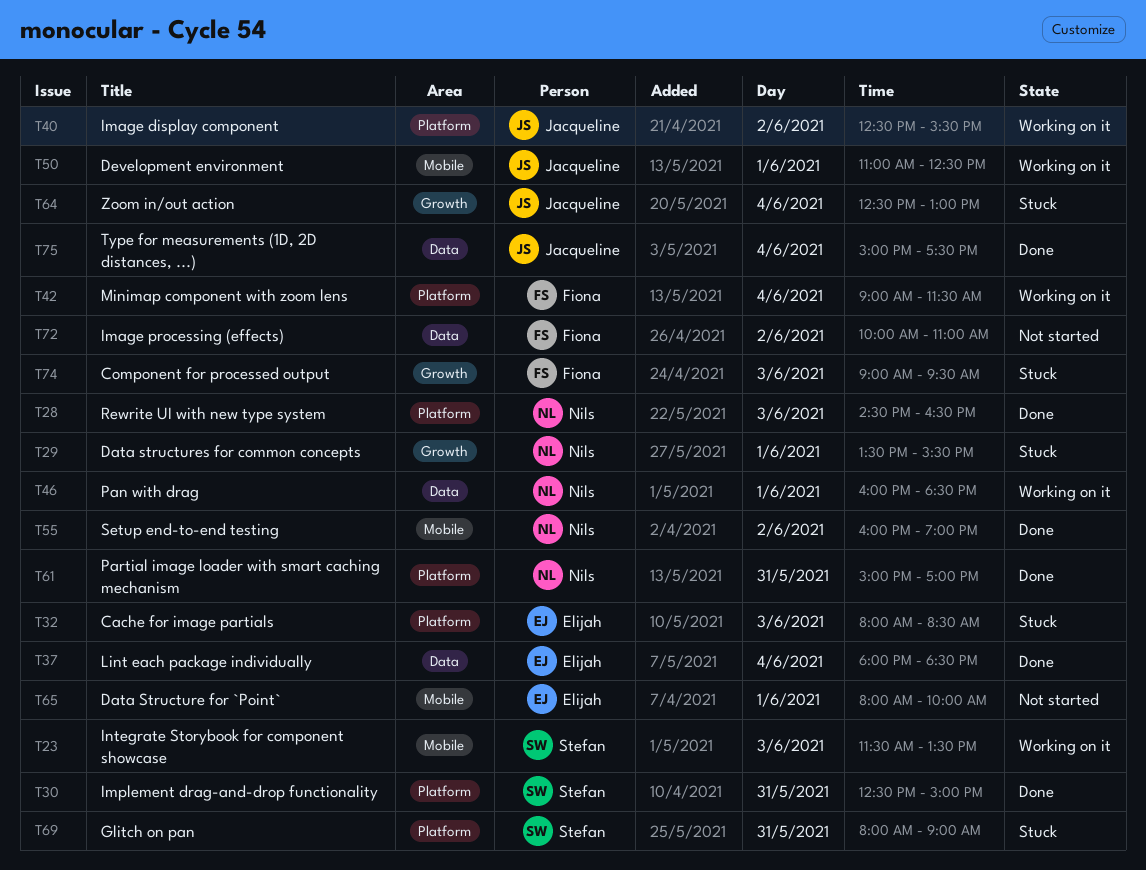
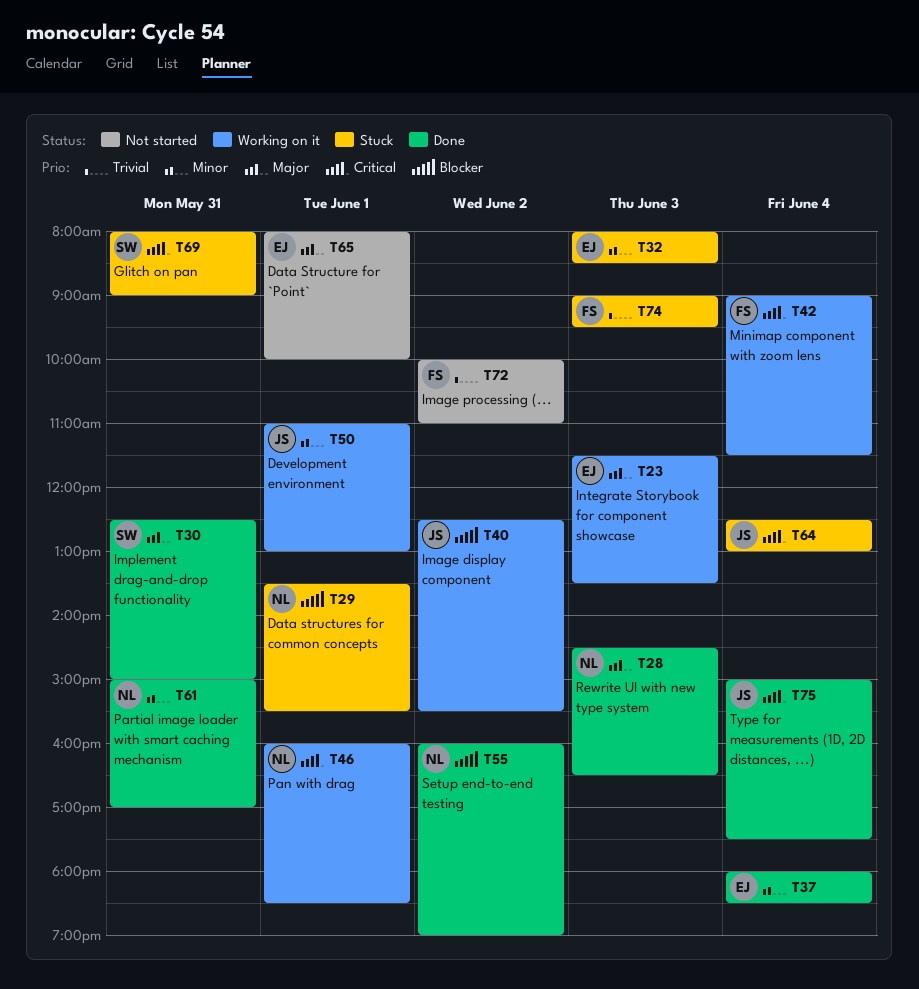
T23, owner: Stefan -> Elijah
T50, ends: 12:30 -> 13:00

